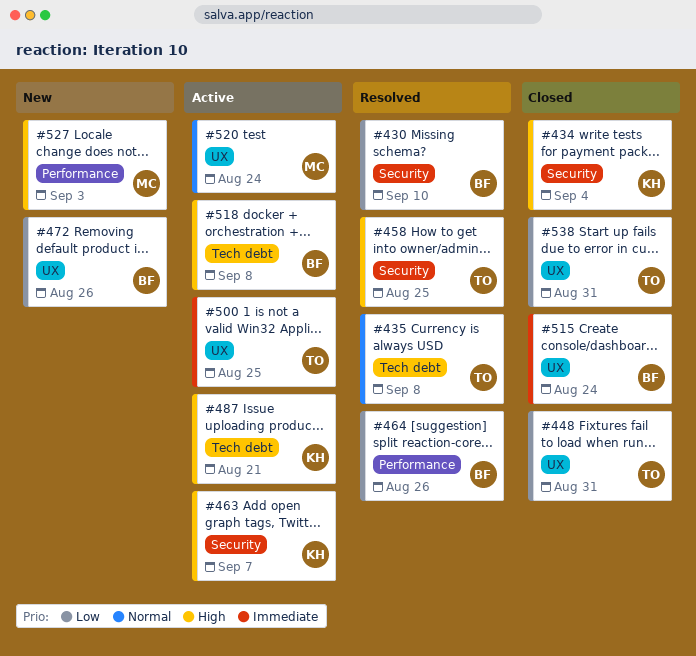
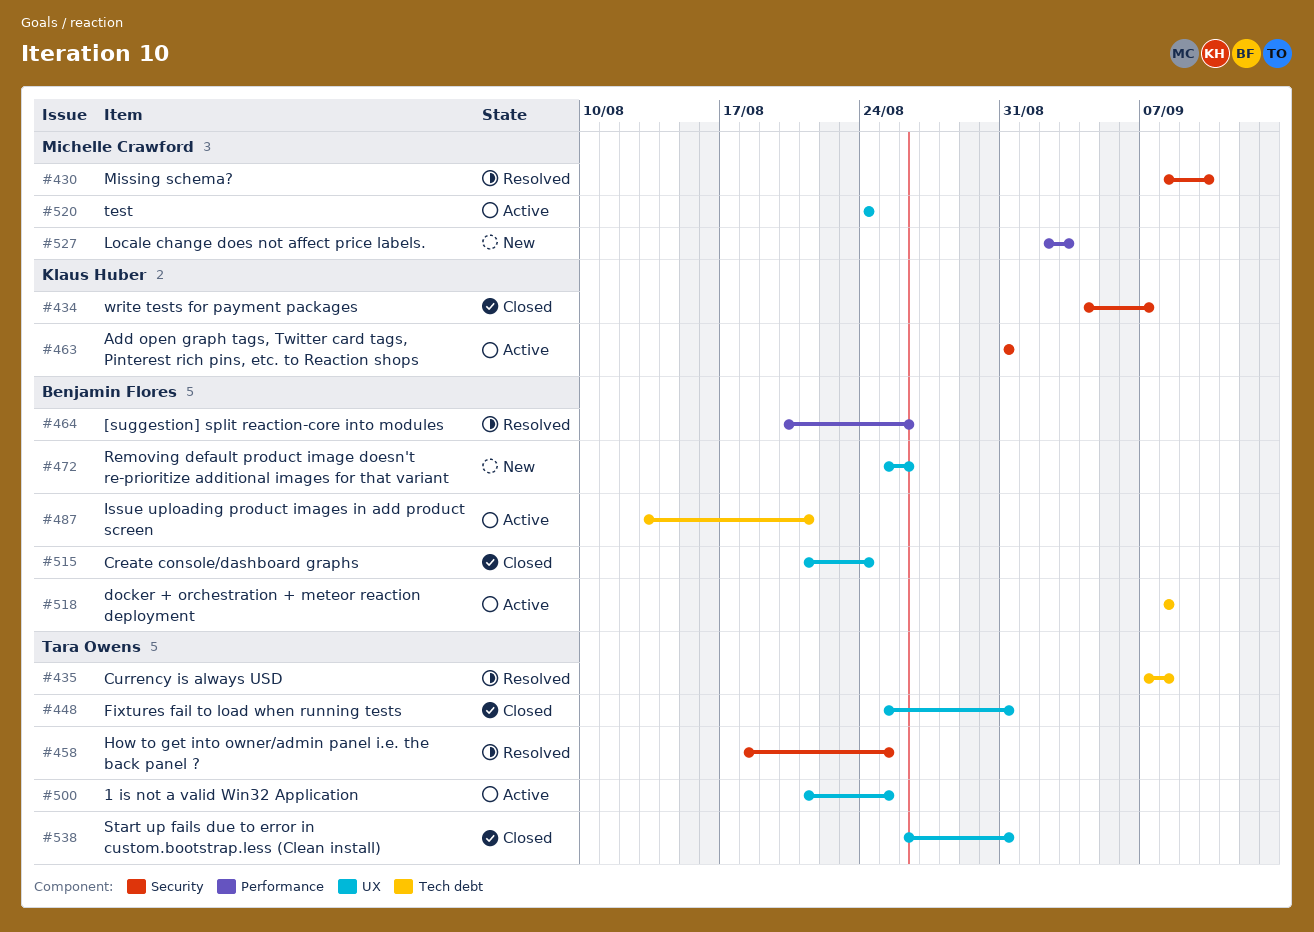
#430, owner: Benjamin Flores -> Michelle Crawford
#434, due: Sep 4 -> Sep 7
#463, due: Sep 7 -> Aug 31
#487, owner: Klaus Huber -> Benjamin Flores

